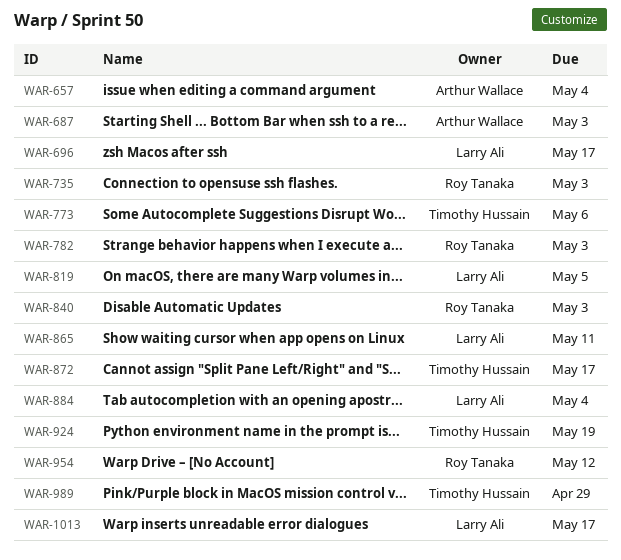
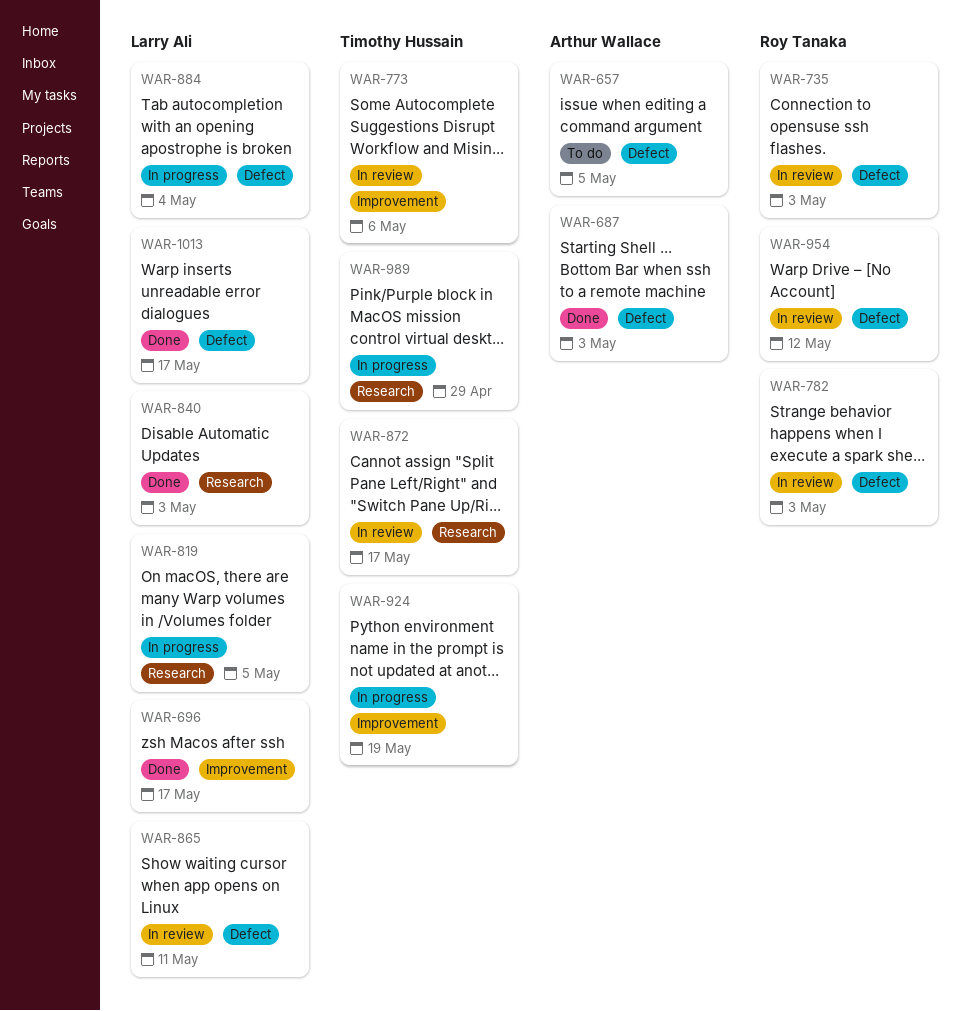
WAR-657, due: May 4 -> May 5
WAR-840, owner: Roy Tanaka -> Larry Ali

